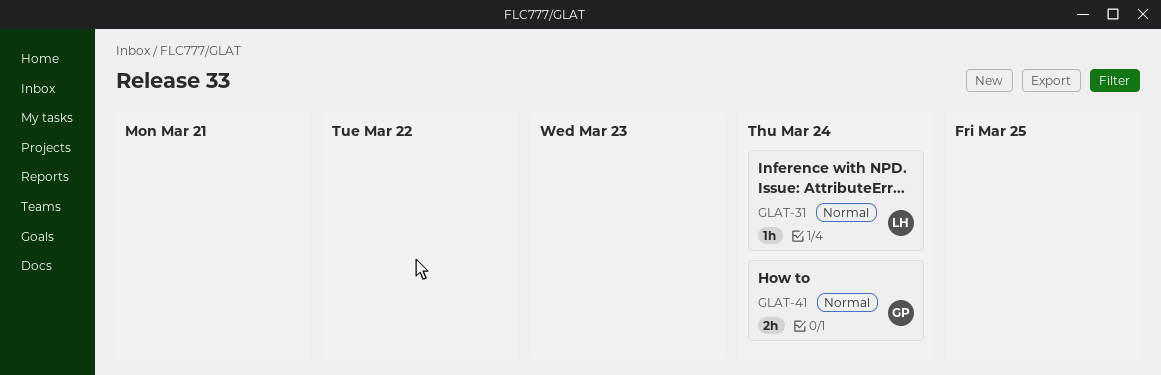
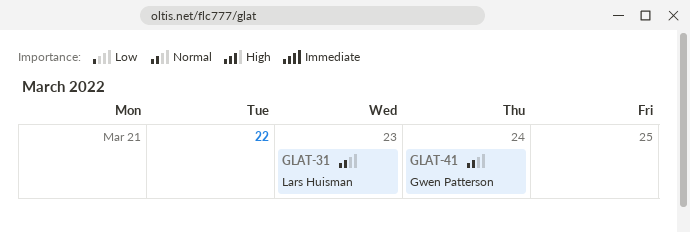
GLAT-31, due: Mar 24 -> Mar 23

